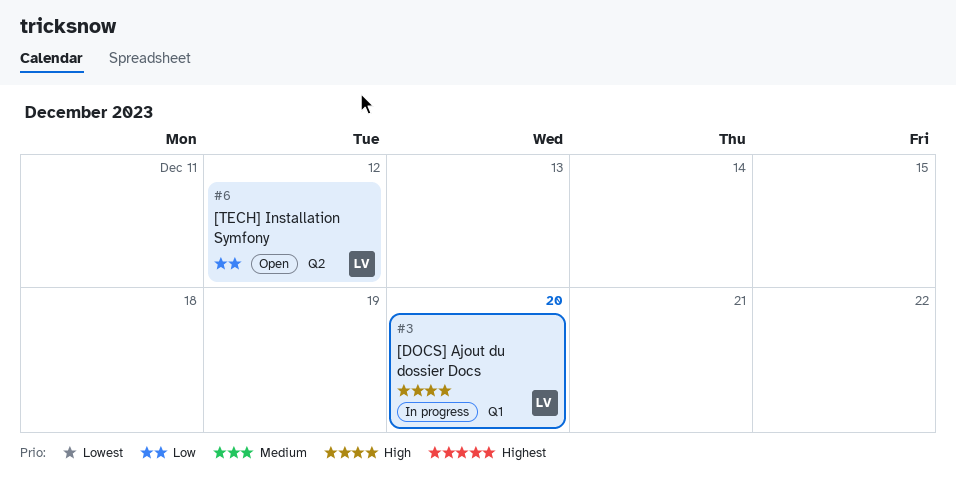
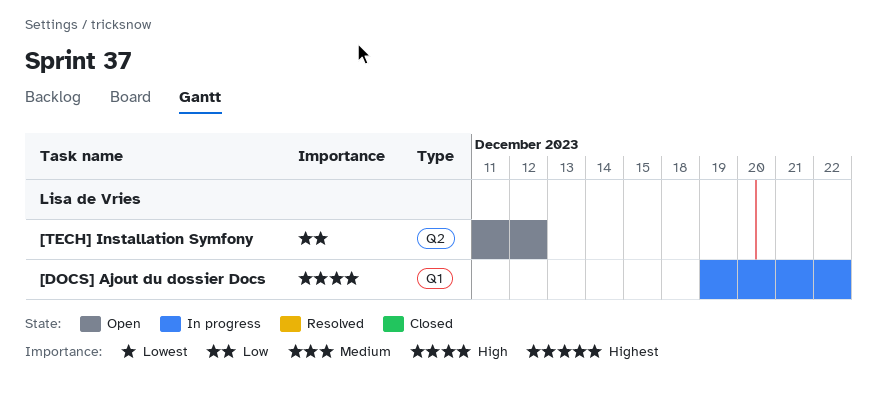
[DOCS] Ajout du dossier Docs, due: Dec 20 -> Dec 22

